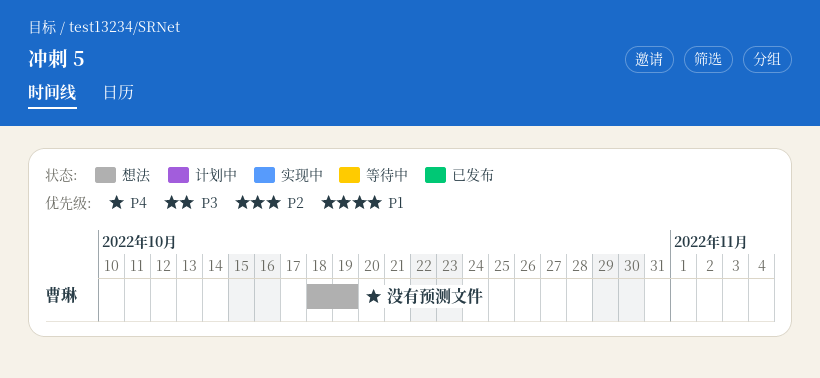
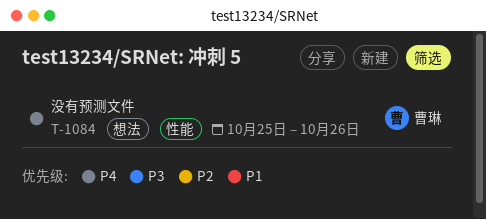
没有预测文件, start: Oct 18 -> Oct 25
没有预测文件, due: Oct 19 -> Oct 26

